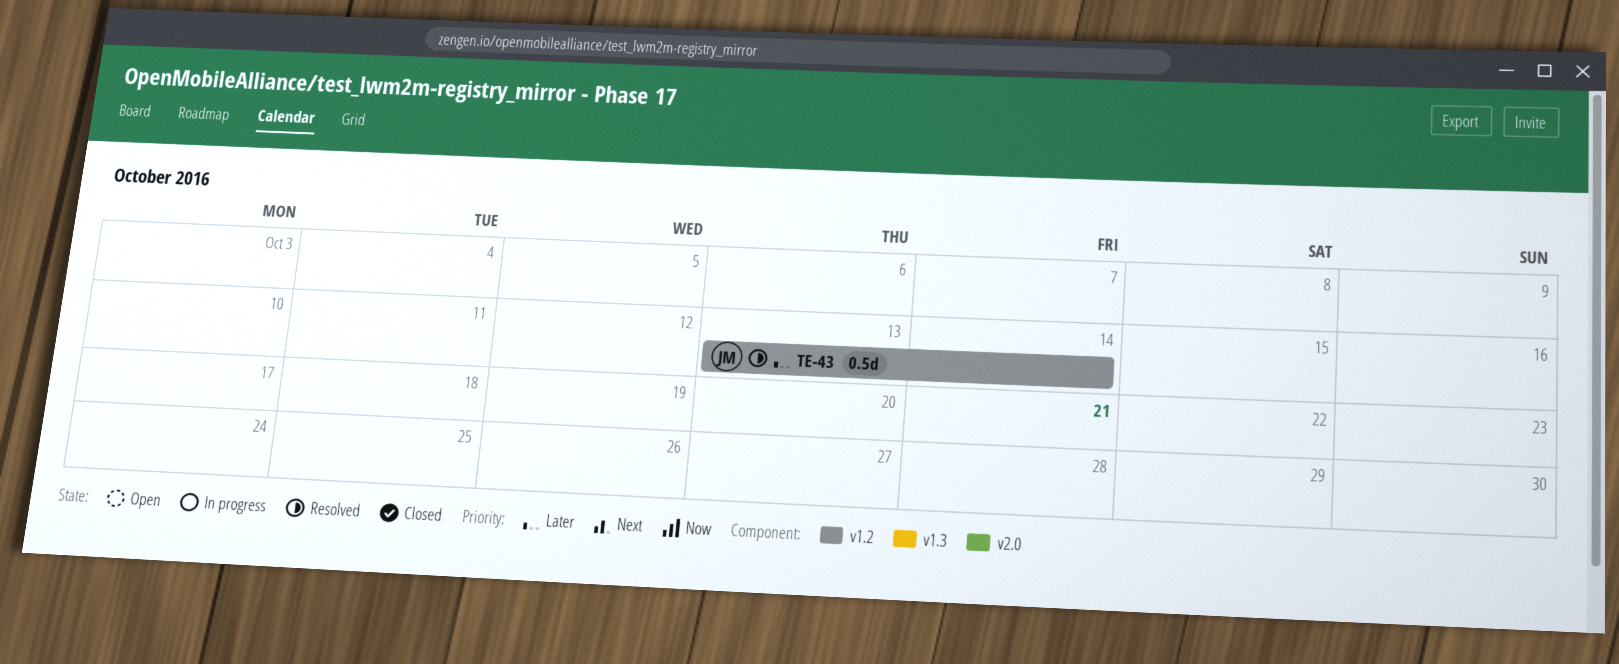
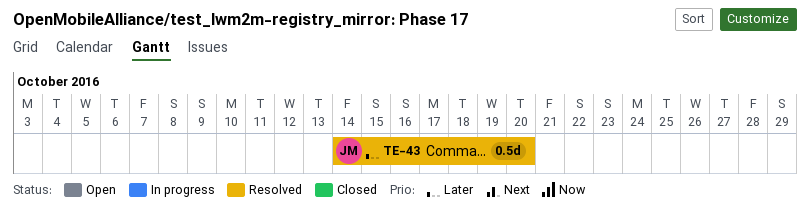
TE-43, start: Oct 13 -> Oct 14
TE-43, due: Oct 14 -> Oct 20

